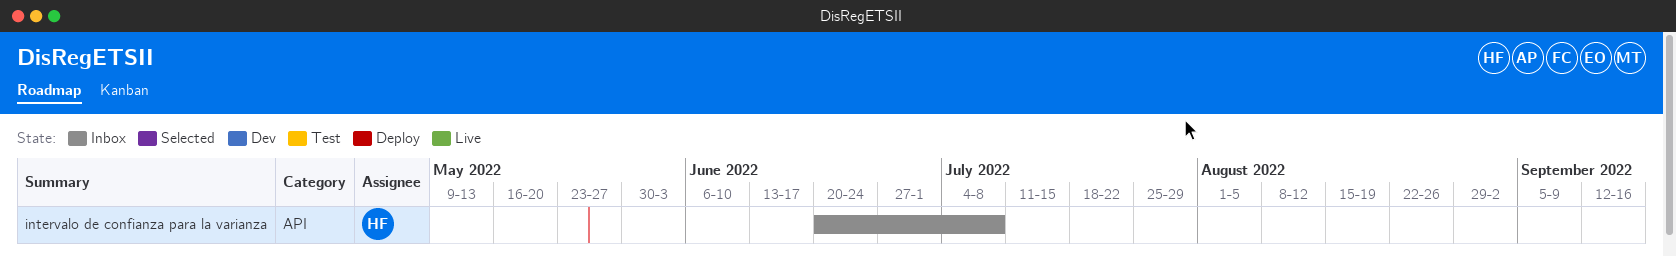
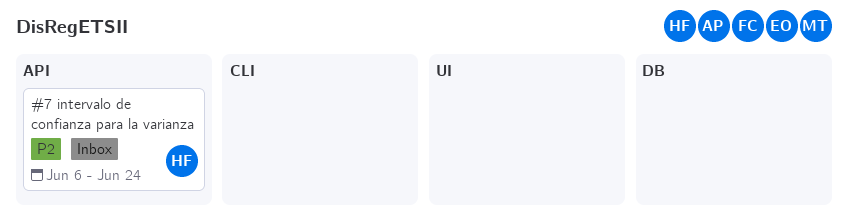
intervalo de confianza para la varianza, start: Jun 20 -> Jun 6
intervalo de confianza para la varianza, due: Jul 8 -> Jun 24

